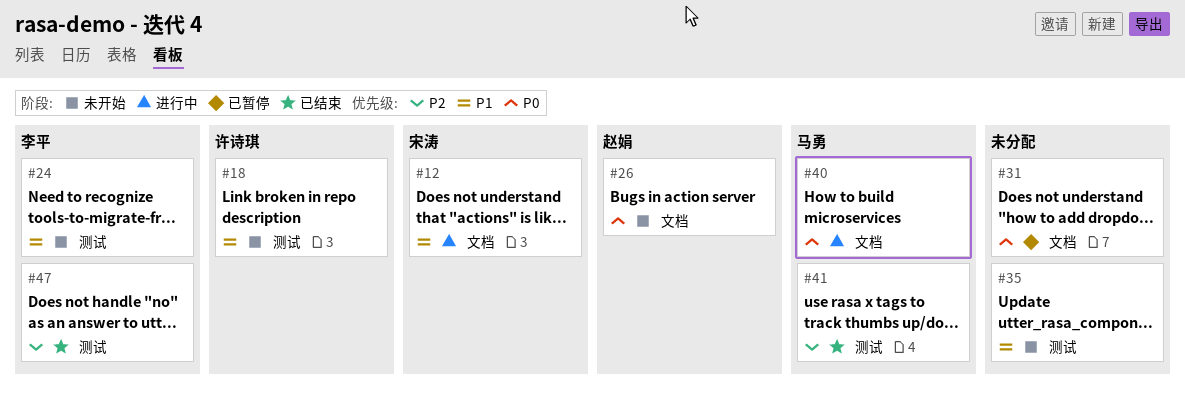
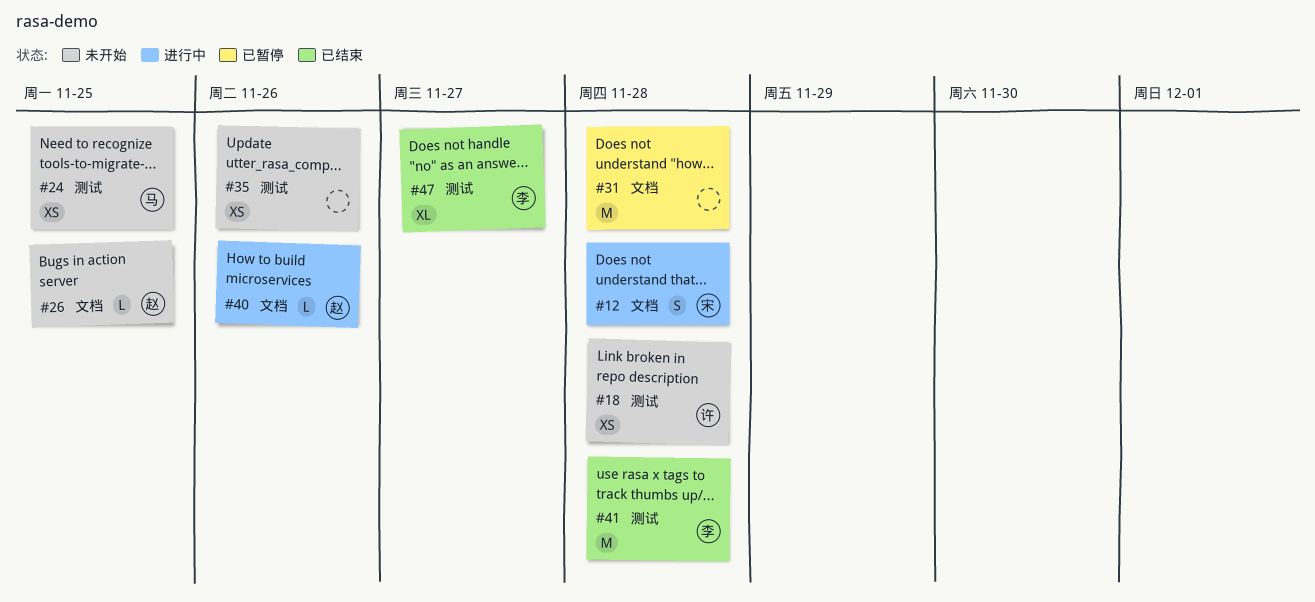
#24, owner: 李平 -> 马勇
#40, owner: 马勇 -> 赵娟
#41, owner: 马勇 -> 李平

